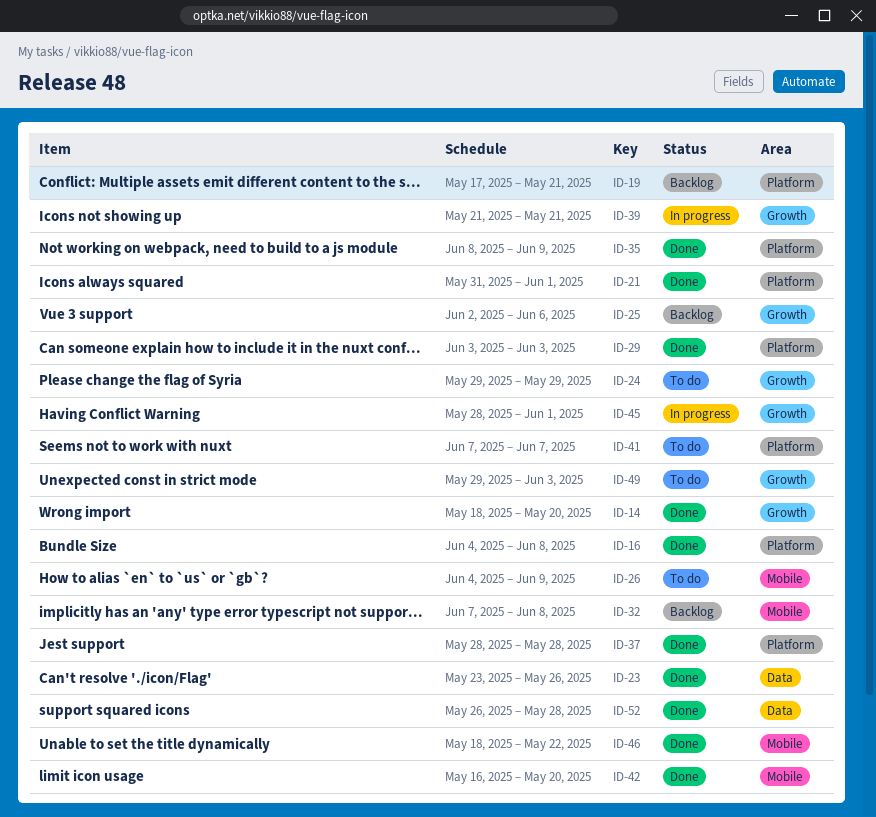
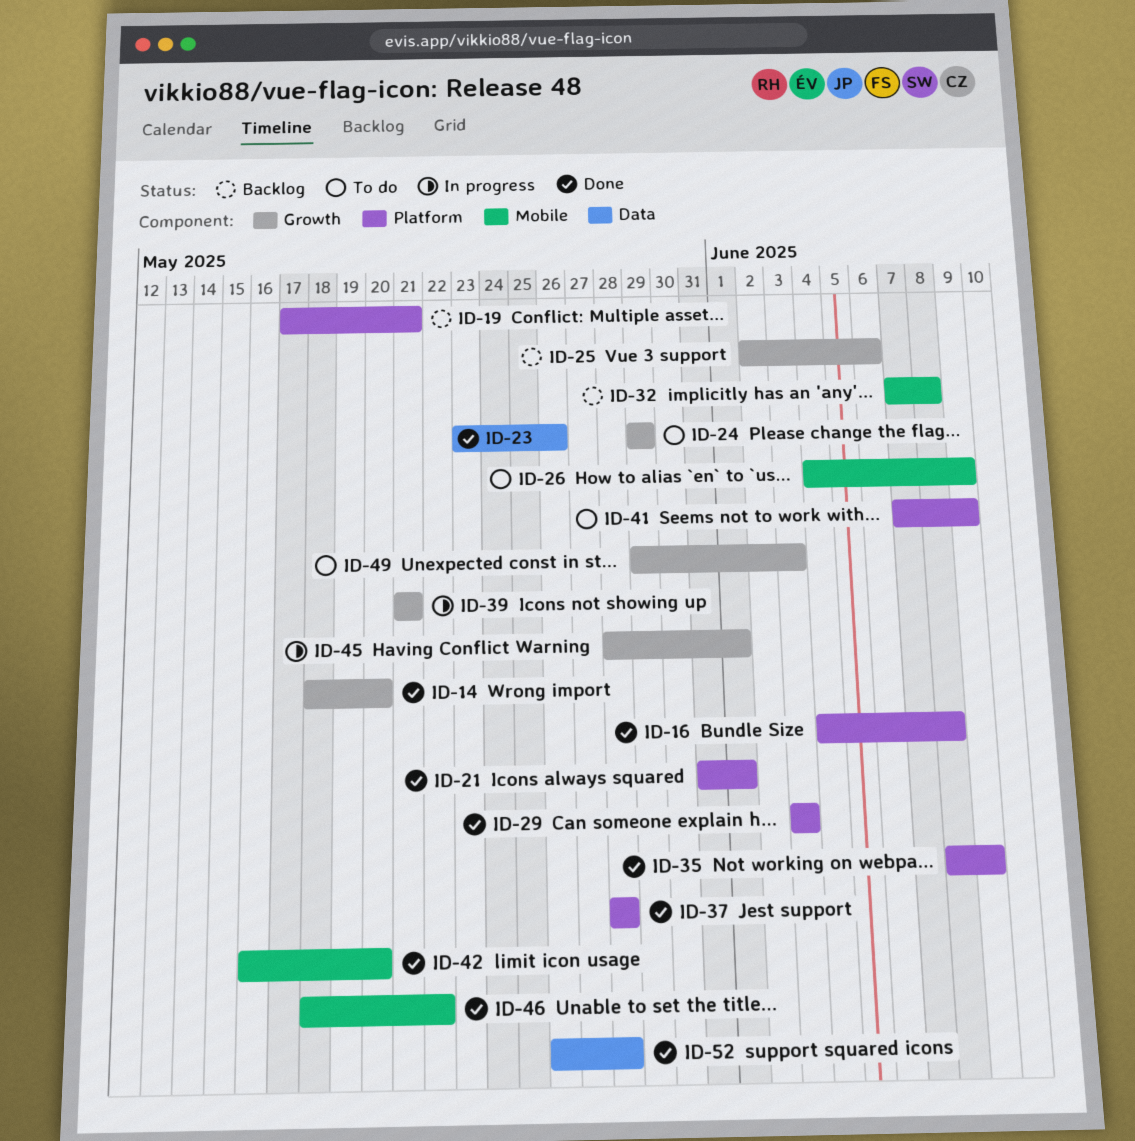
ID-41, due: Jun 7 -> Jun 9

